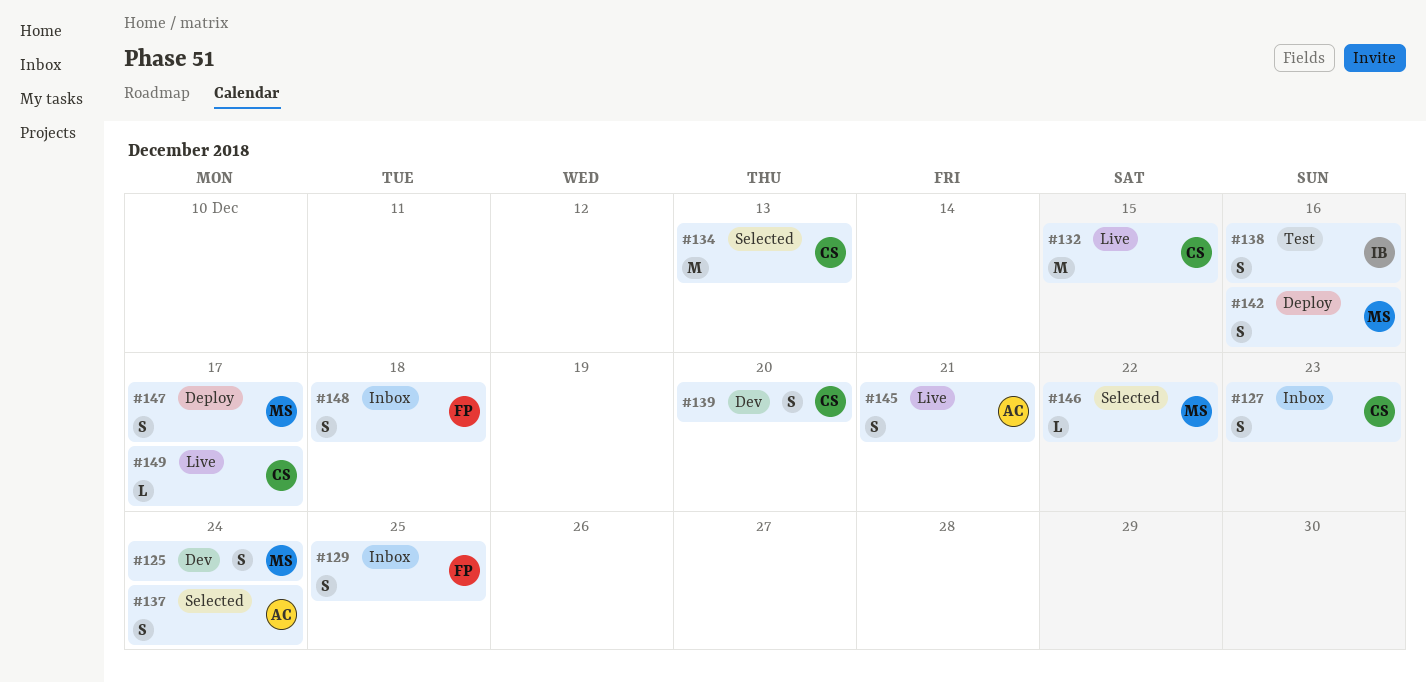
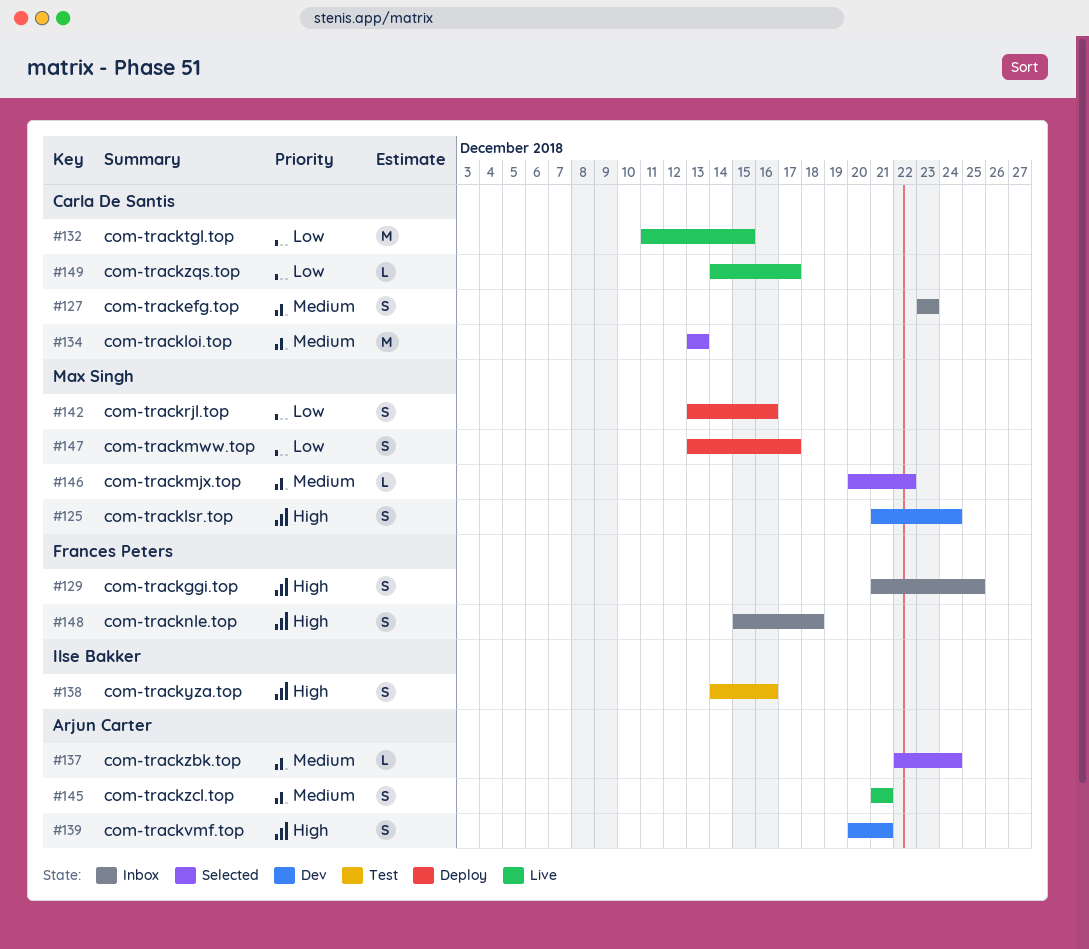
#137, estimate: S -> L
#139, owner: Carla De Santis -> Arjun Carter
#139, due: Dec 20 -> Dec 21

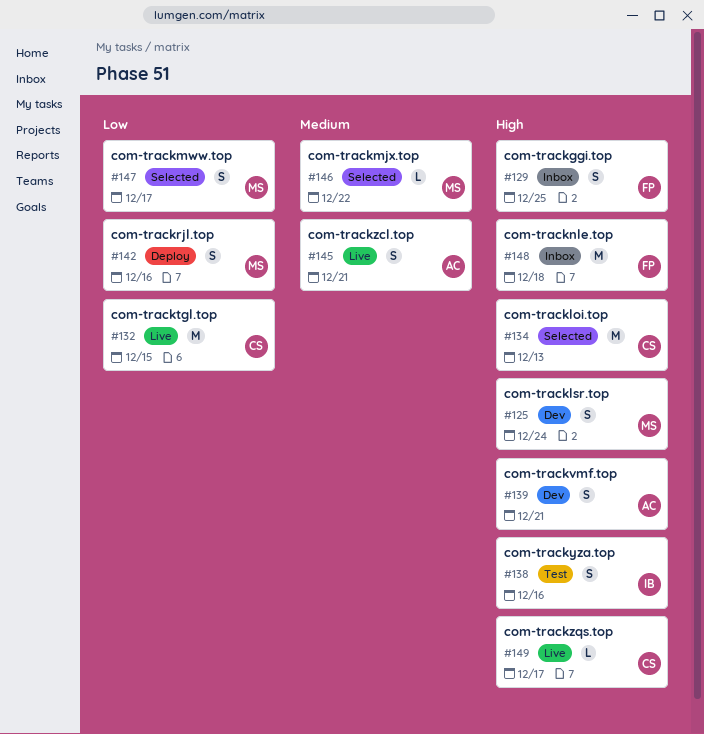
#127: present -> none
#134, priority: Medium -> High
#137: present -> none
#147, status: Deploy -> Selected
#148, estimate: S -> M
#149, priority: Low -> High

